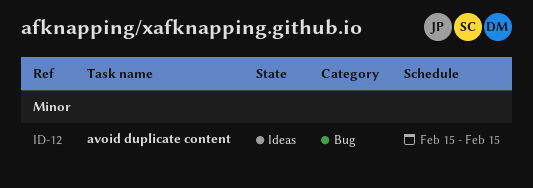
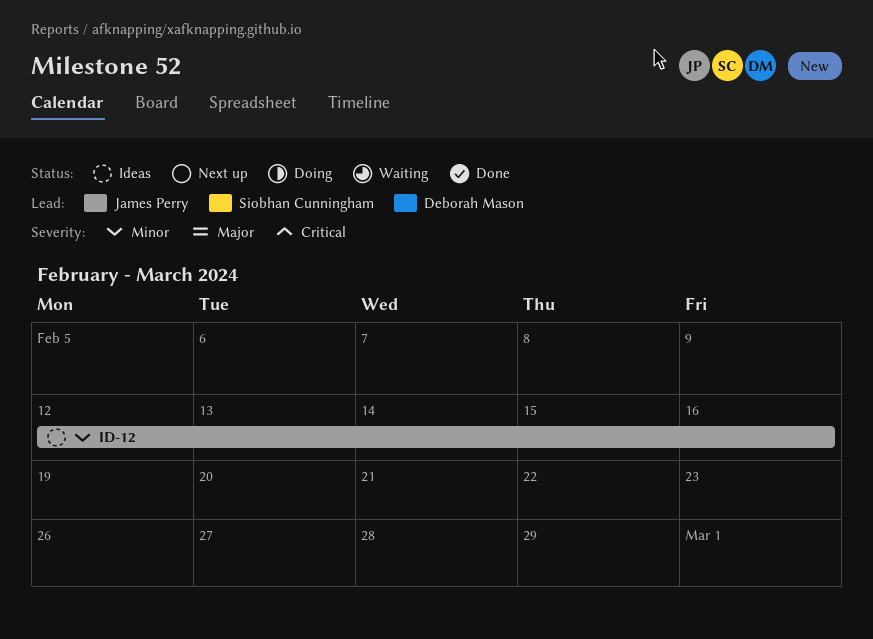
ID-12, start: Feb 15 -> Feb 12
ID-12, due: Feb 15 -> Feb 16

